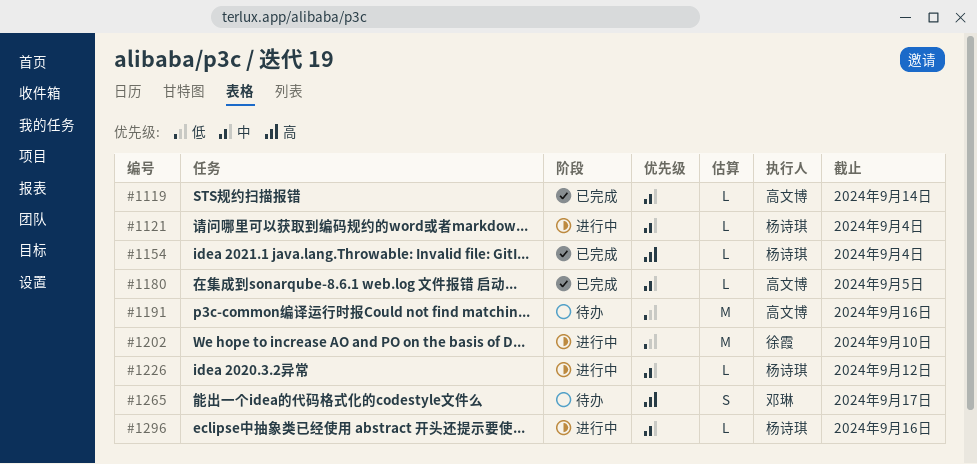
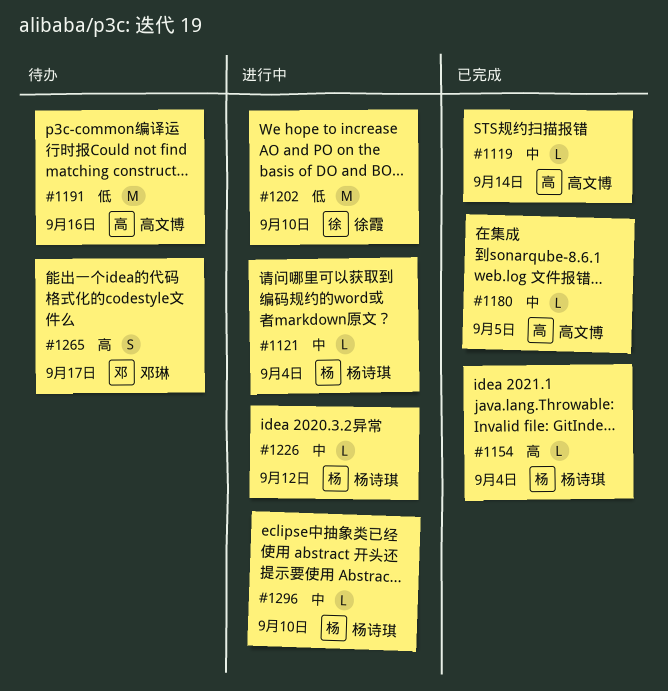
#1296, due: Sep 16 -> Sep 10

